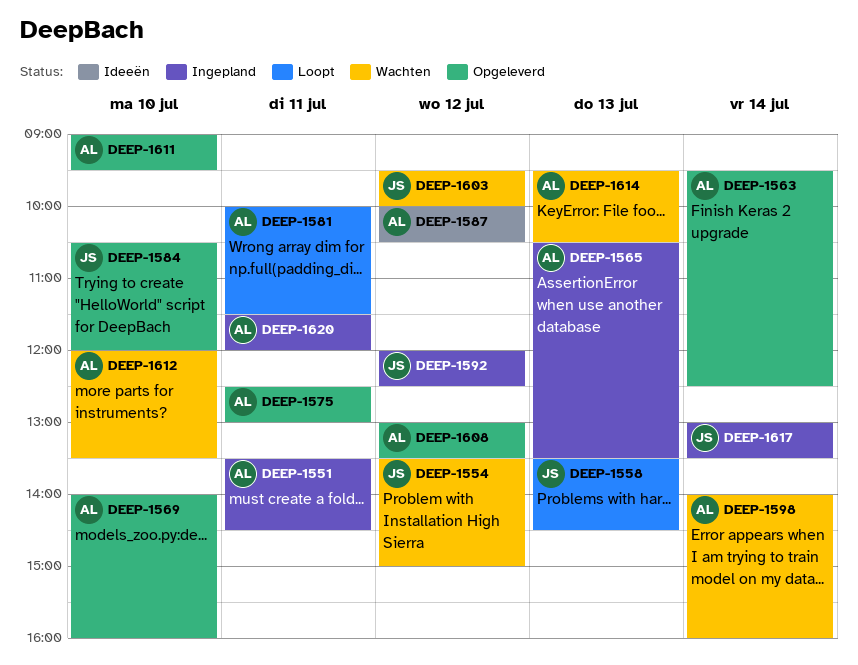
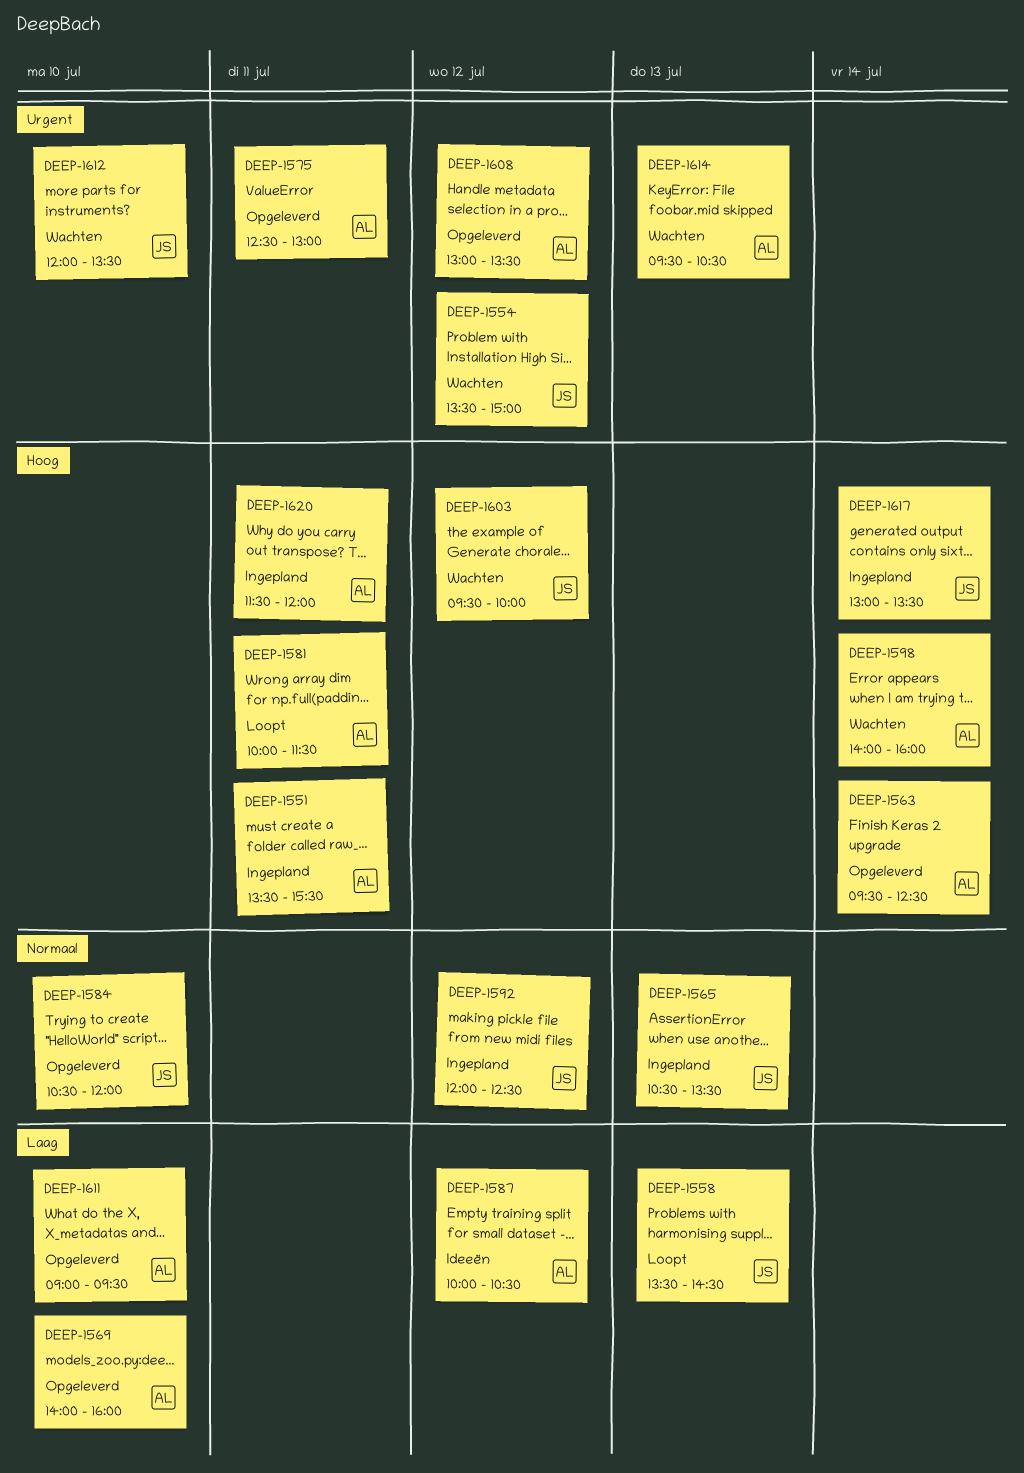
DEEP-1551, ends: 14:30 -> 15:30
DEEP-1565, owner: AL -> JS
DEEP-1612, owner: AL -> JS

